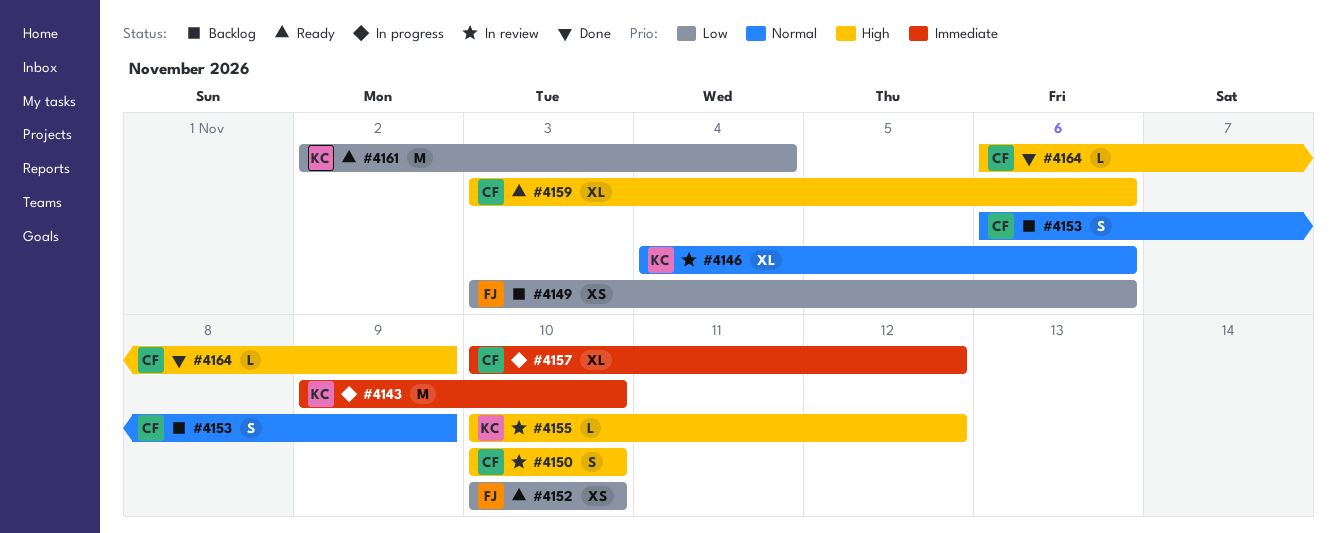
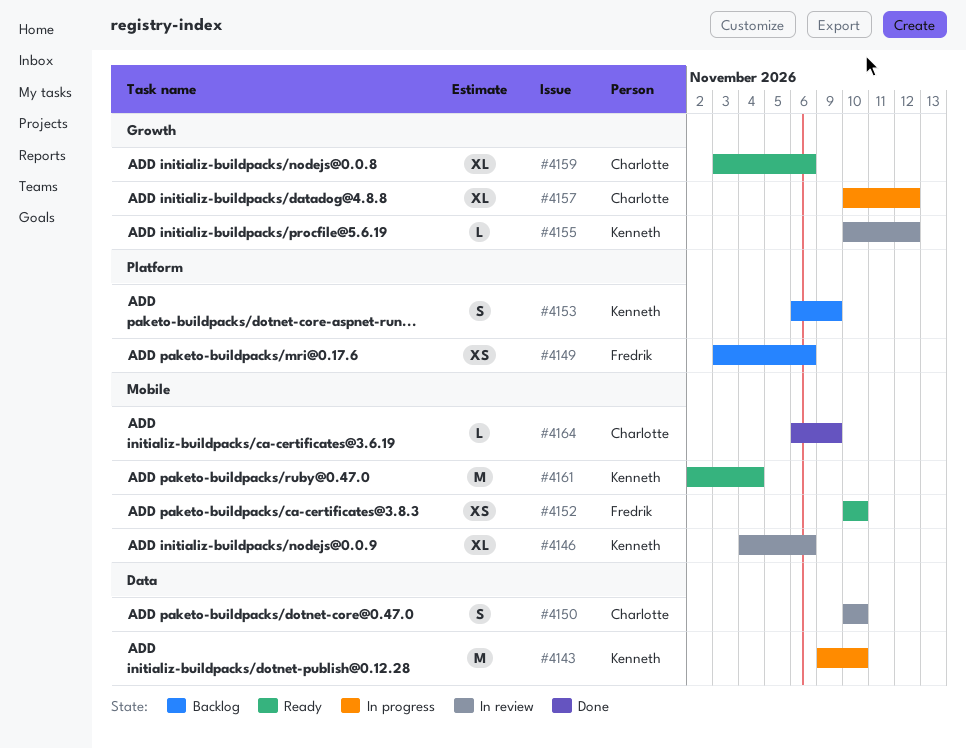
#4153, owner: Charlotte -> Kenneth

